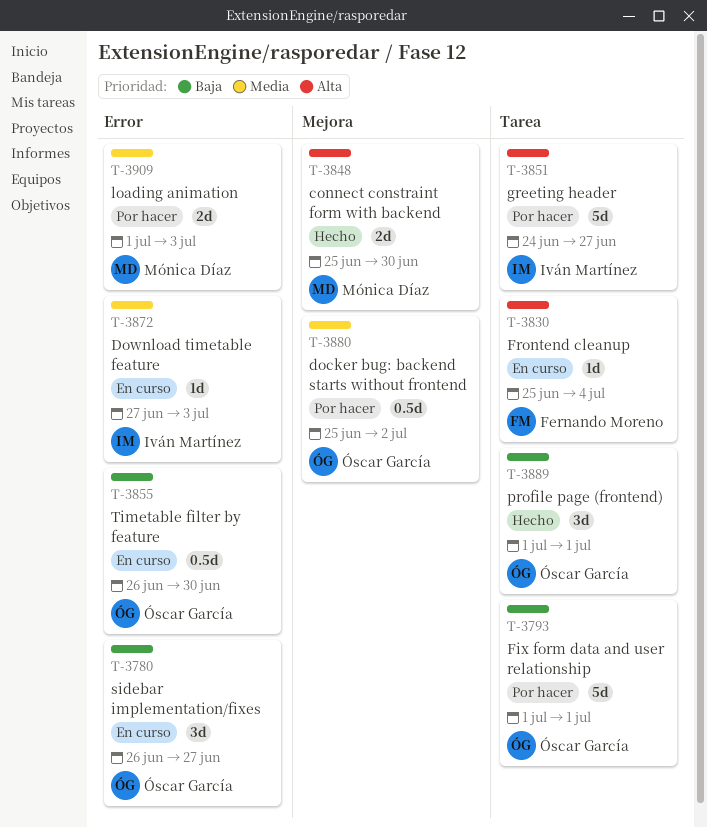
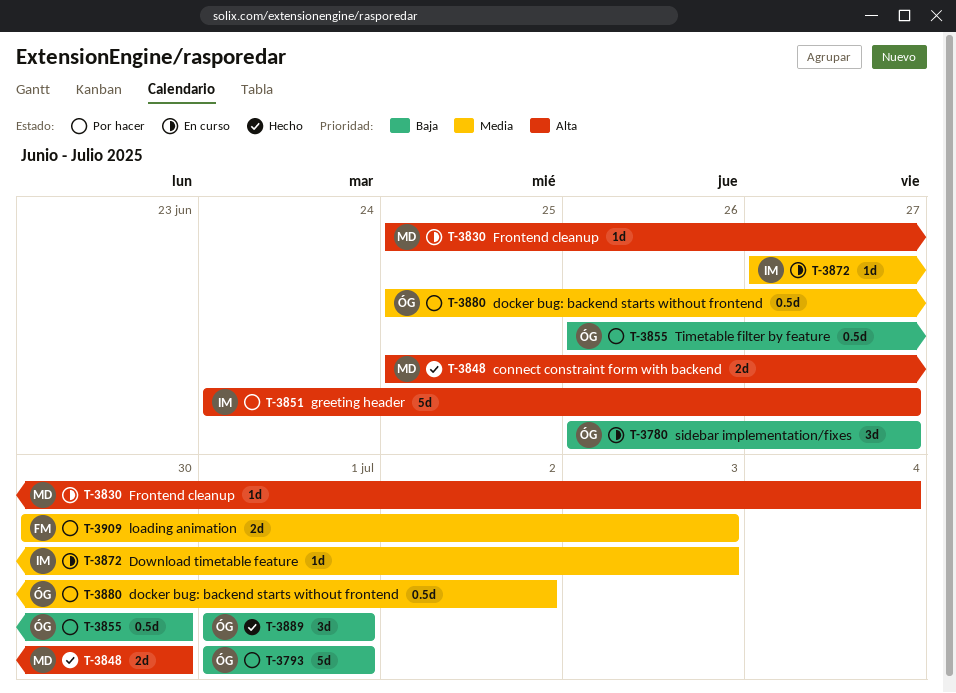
T-3830, owner: Fernando Moreno -> Mónica Díaz
T-3855, status: En curso -> Por hacer
T-3909, owner: Mónica Díaz -> Fernando Moreno
T-3909, start: Jul 1 -> Jun 30

